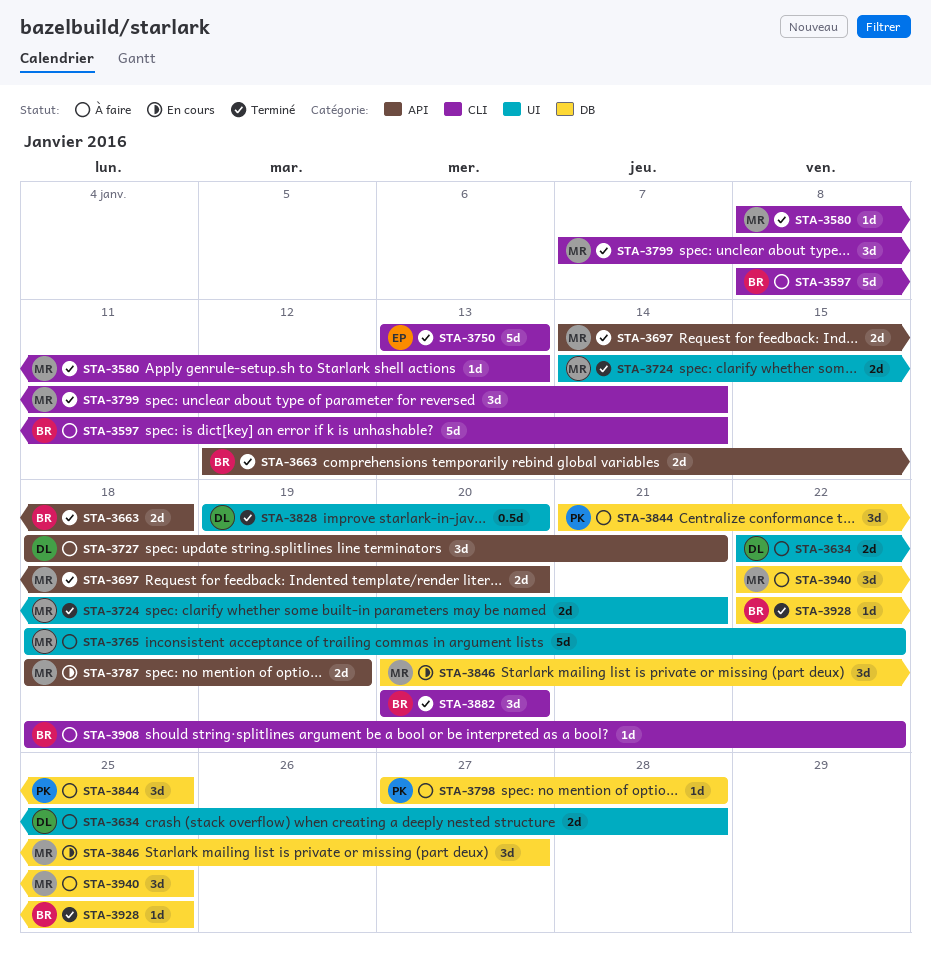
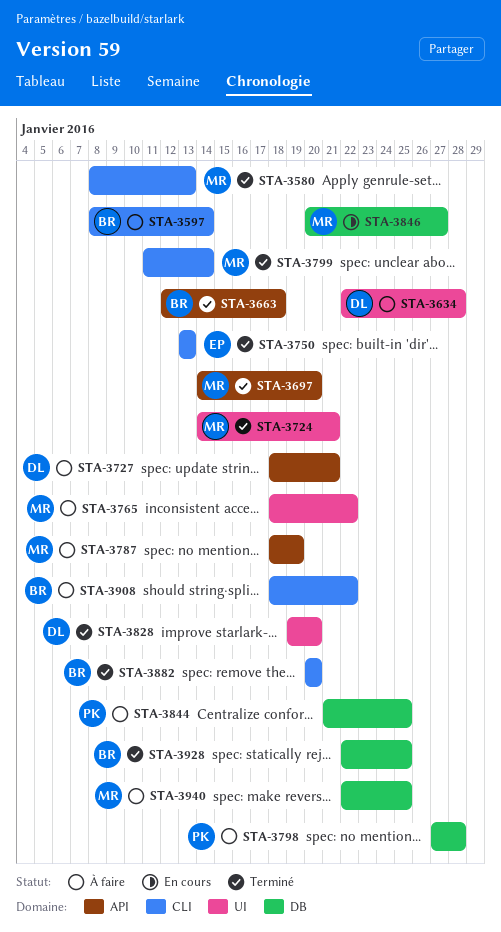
STA-3787, status: En cours -> À faire
STA-3799, start: Jan 7 -> Jan 11

